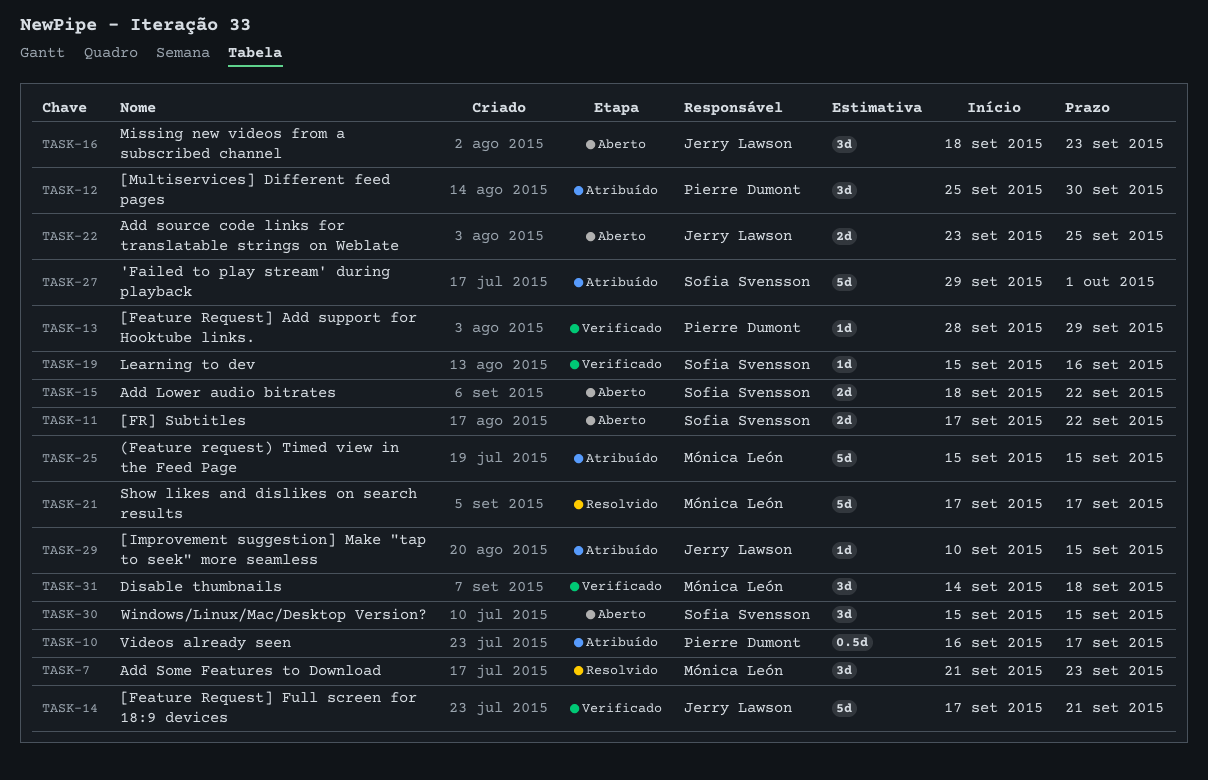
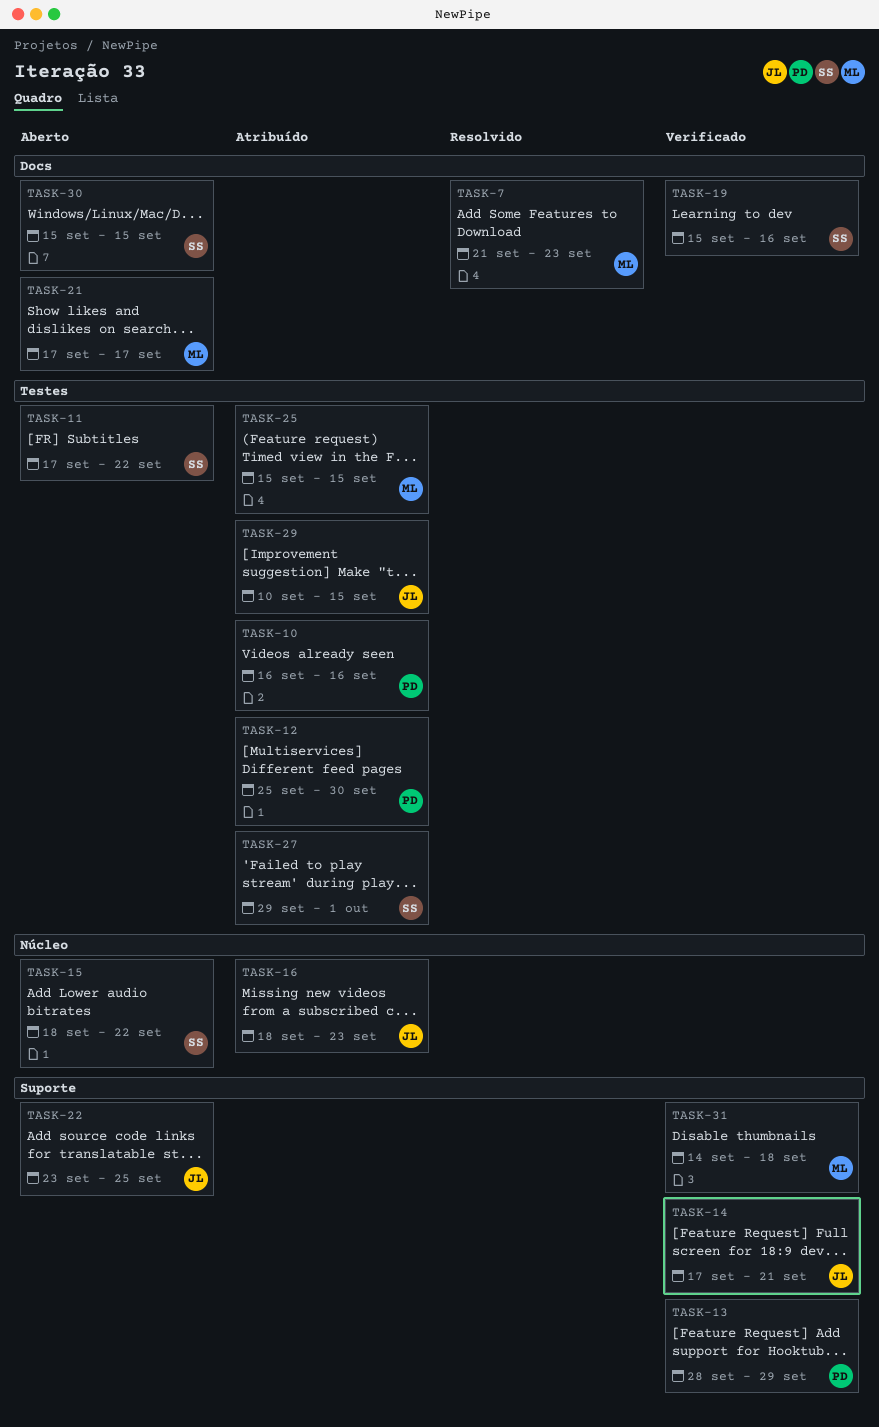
TASK-10, due: Sep 17 -> Sep 16
TASK-16, status: Aberto -> Atribuído
TASK-21, status: Resolvido -> Aberto

